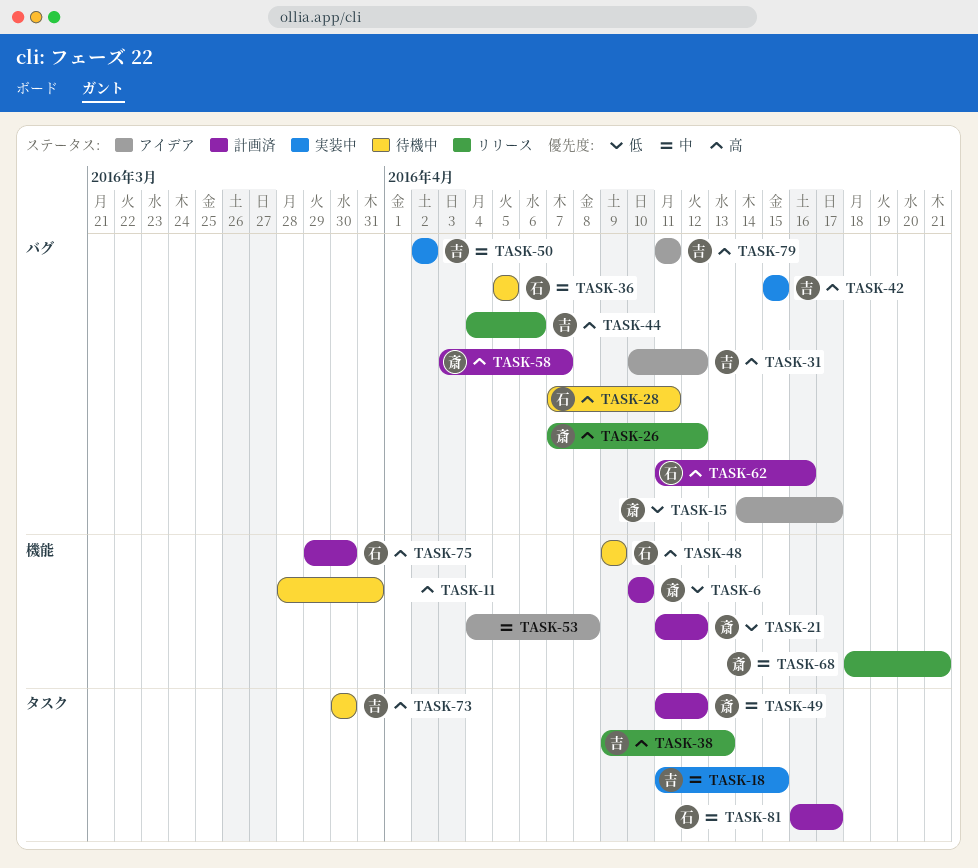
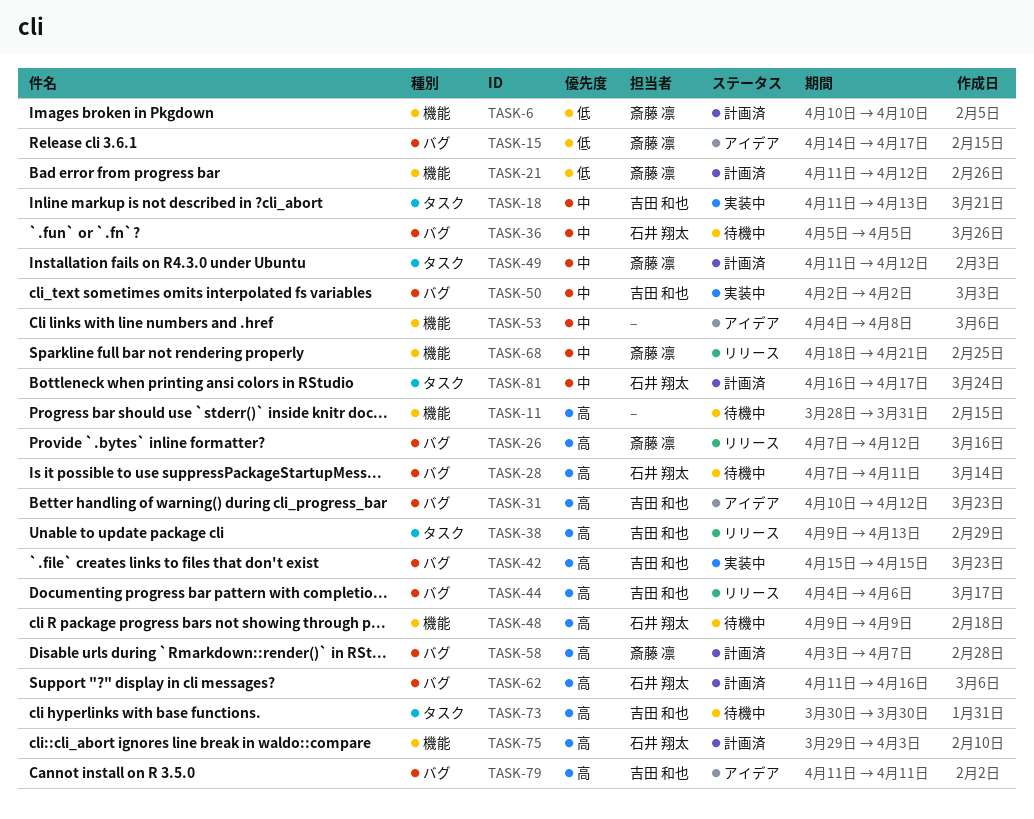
TASK-18, due: Apr 15 -> Apr 13
TASK-75, due: Mar 30 -> Apr 3

